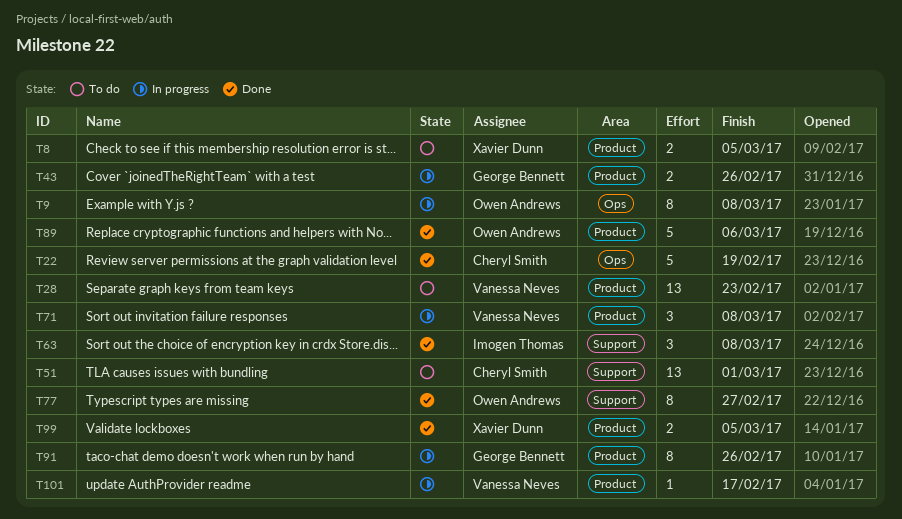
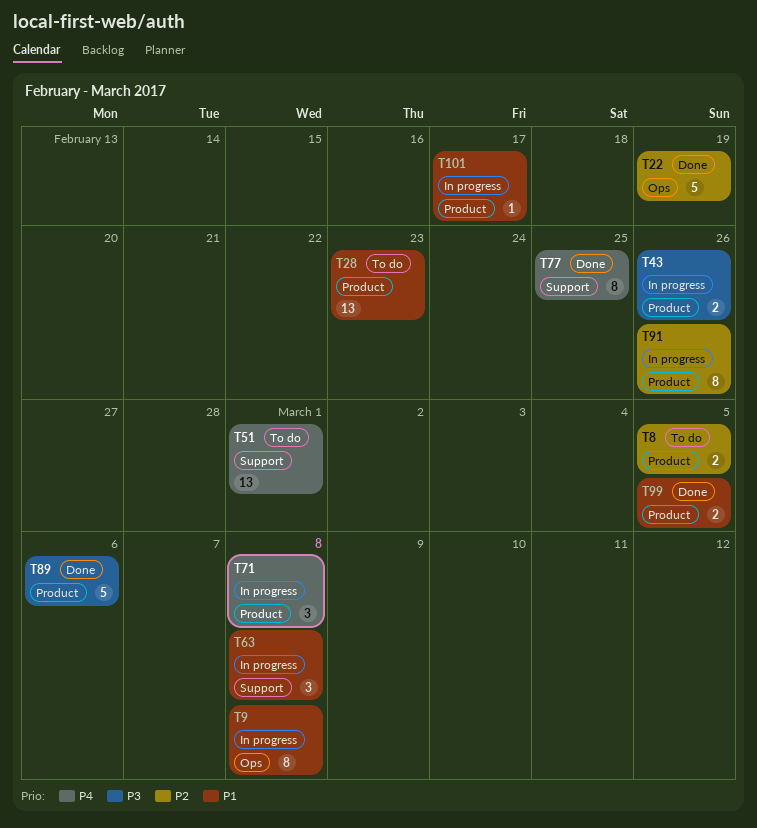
T63, status: Done -> In progress
T77, due: Feb 27 -> Feb 25

